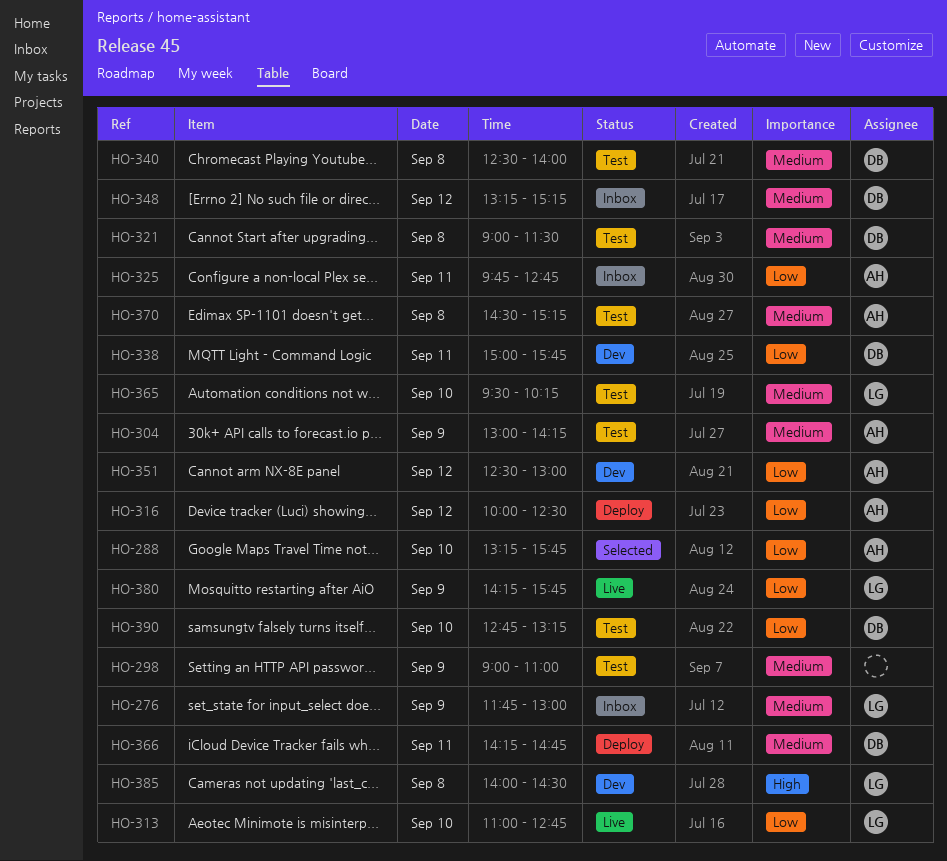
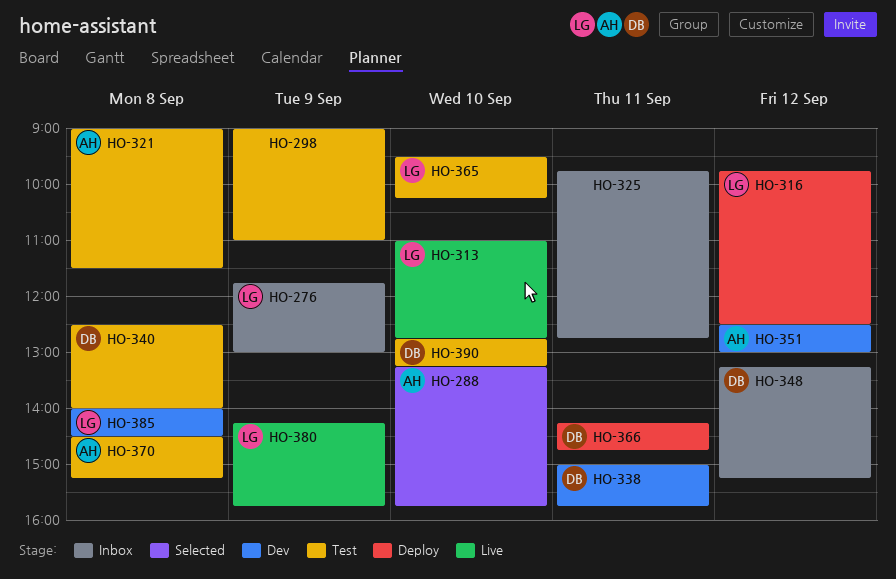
HO-304: present -> none
HO-316, owner: AH -> LG
HO-316, begins: 10:00 -> 09:45
HO-321, owner: DB -> AH
HO-325, owner: AH -> none

